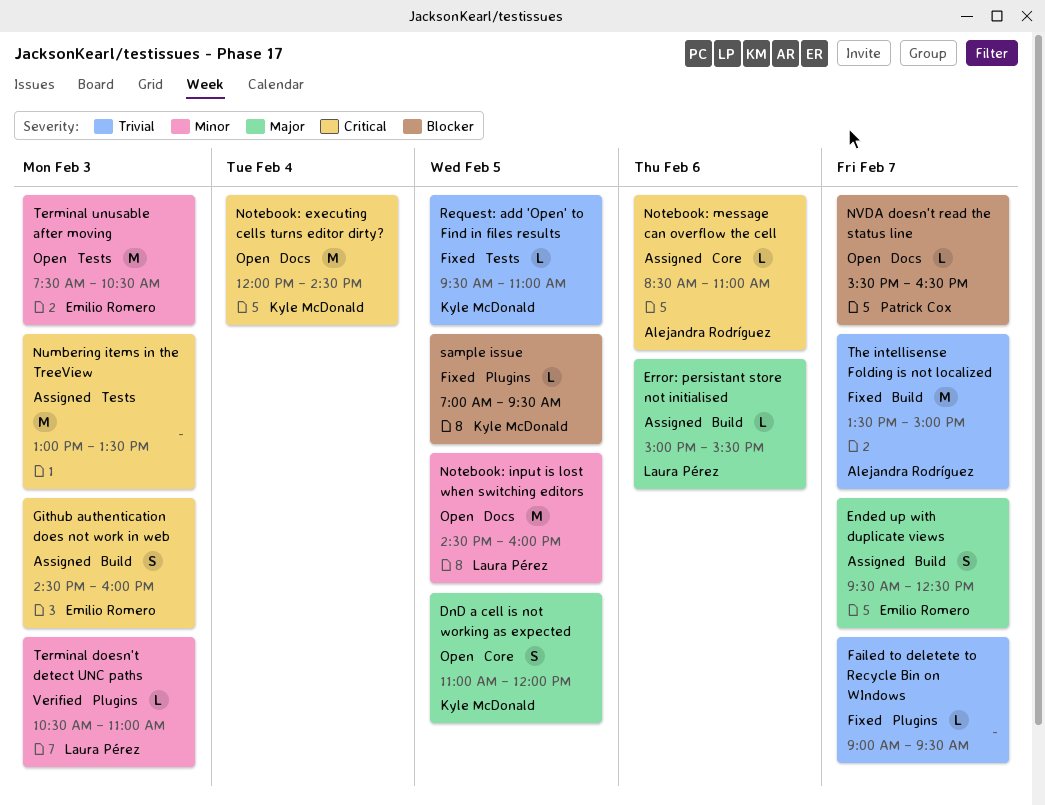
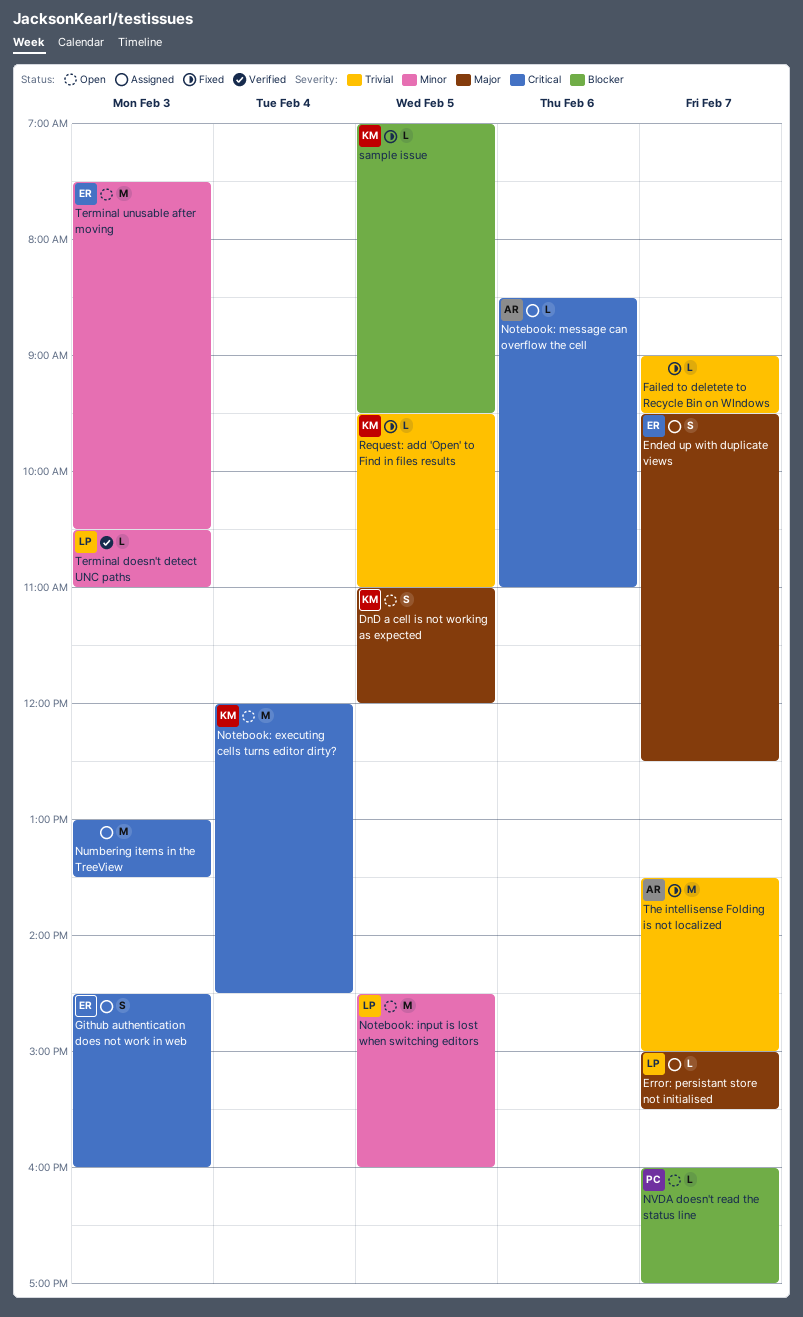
Error: persistant store not initialised, day: Feb 6 -> Feb 7
NVDA doesn't read the status line, begins: 15:30 -> 16:00
NVDA doesn't read the status line, ends: 16:30 -> 17:00

